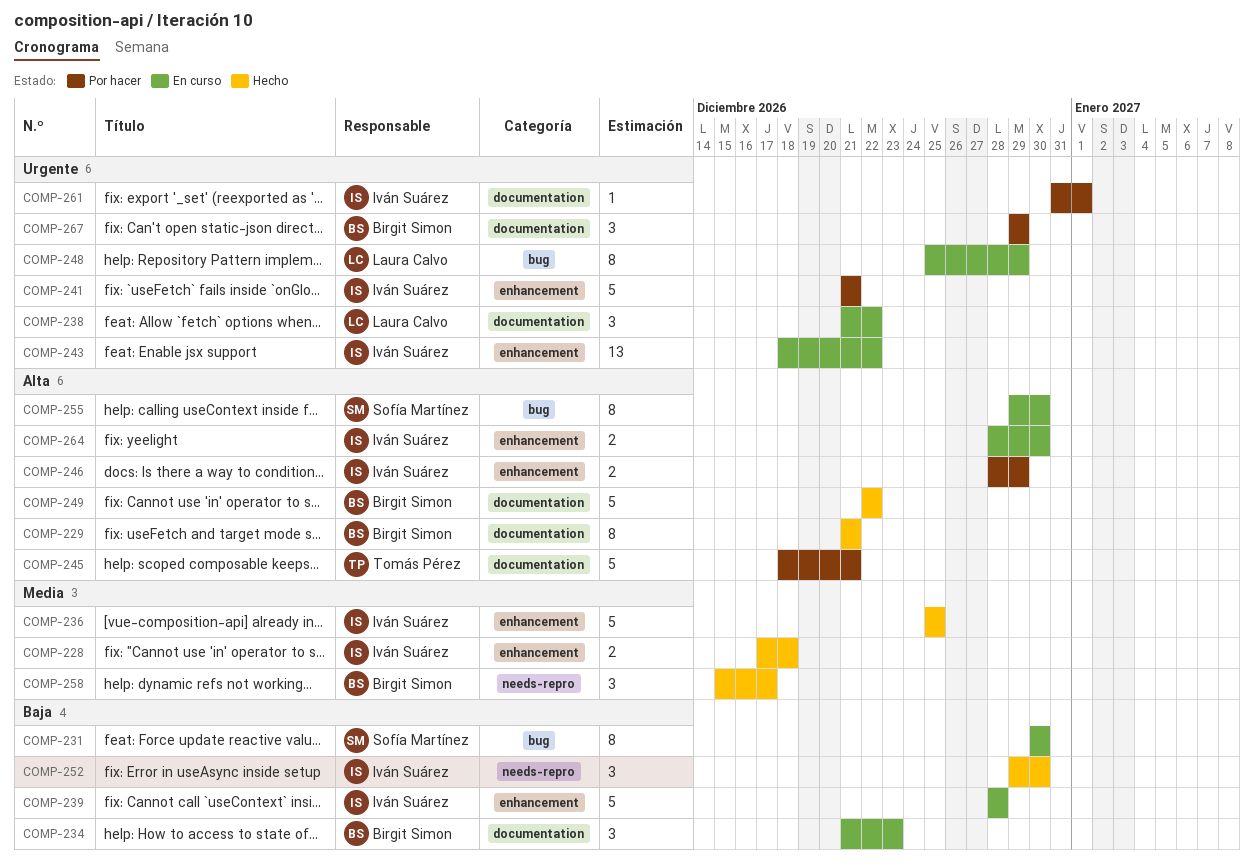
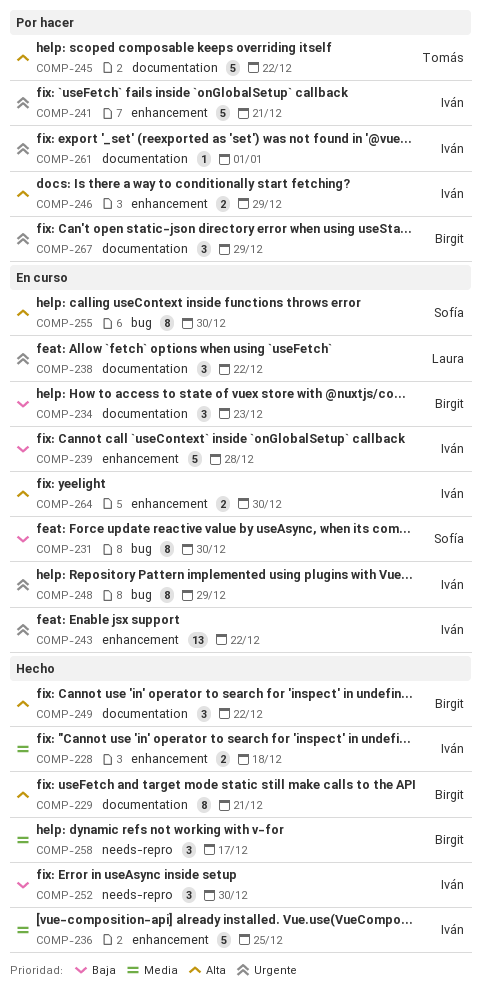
COMP-245, due: Dec 21 -> Dec 22
COMP-248, owner: Laura Calvo -> Iván Suárez
COMP-249, estimate: 5 -> 3

